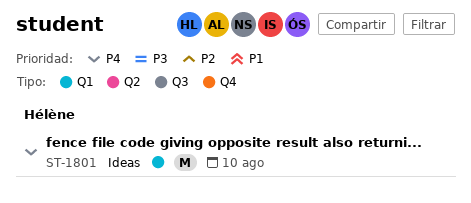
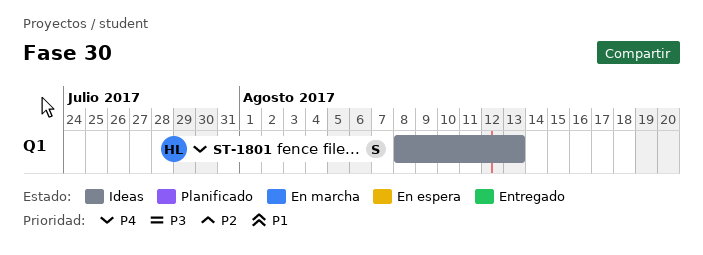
ST-1801, estimate: M -> S
ST-1801, due: Aug 10 -> Aug 13

